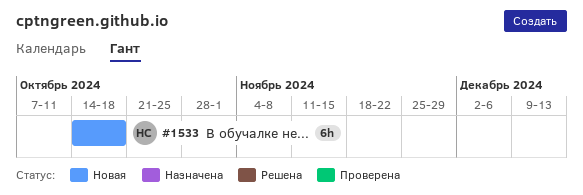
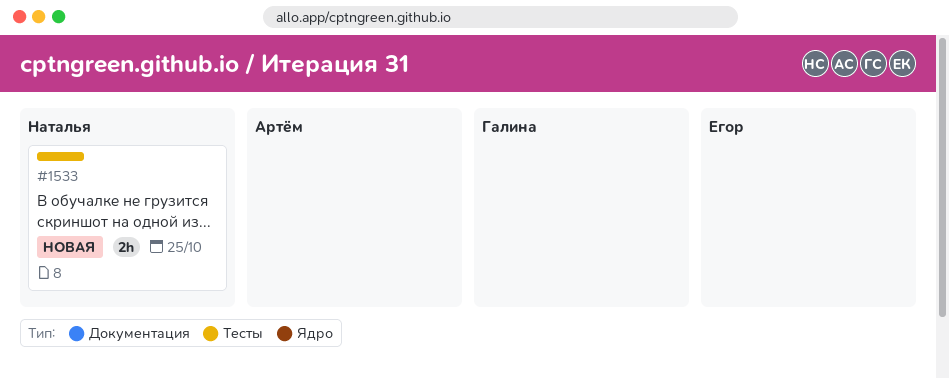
#1533, estimate: 6h -> 2h
#1533, due: Oct 18 -> Oct 25

